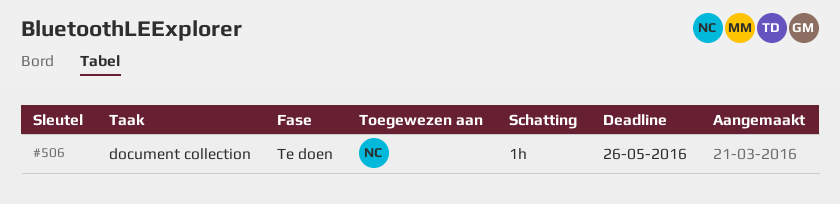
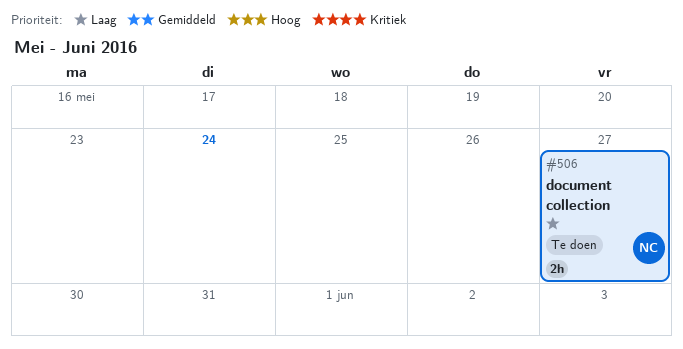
#506, estimate: 1h -> 2h
#506, due: May 26 -> May 27

